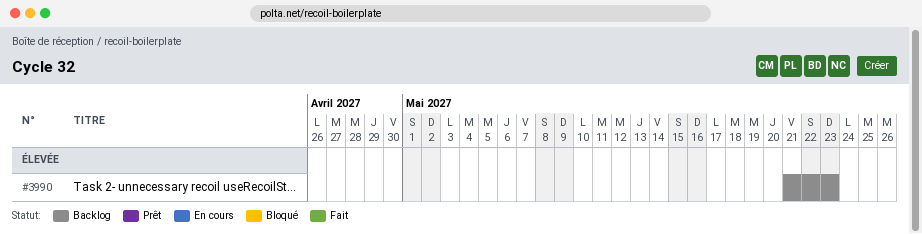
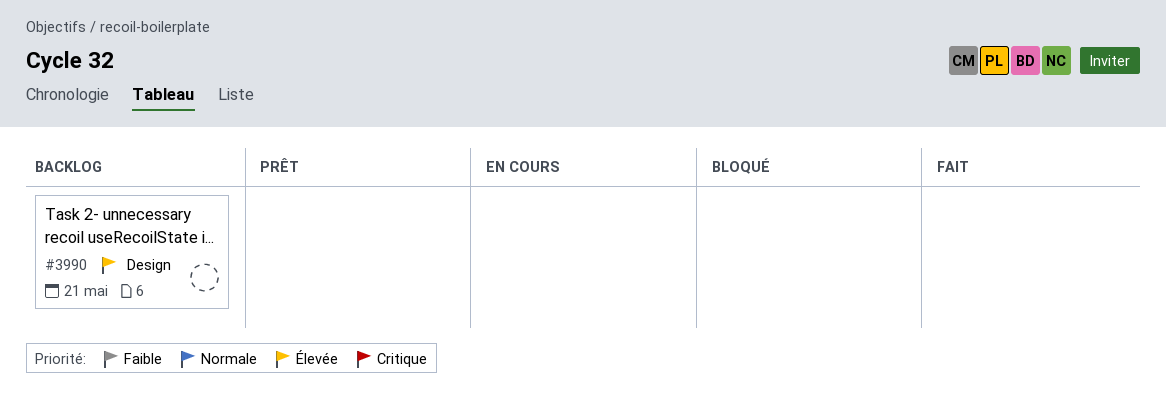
#3990, due: May 23 -> May 21

